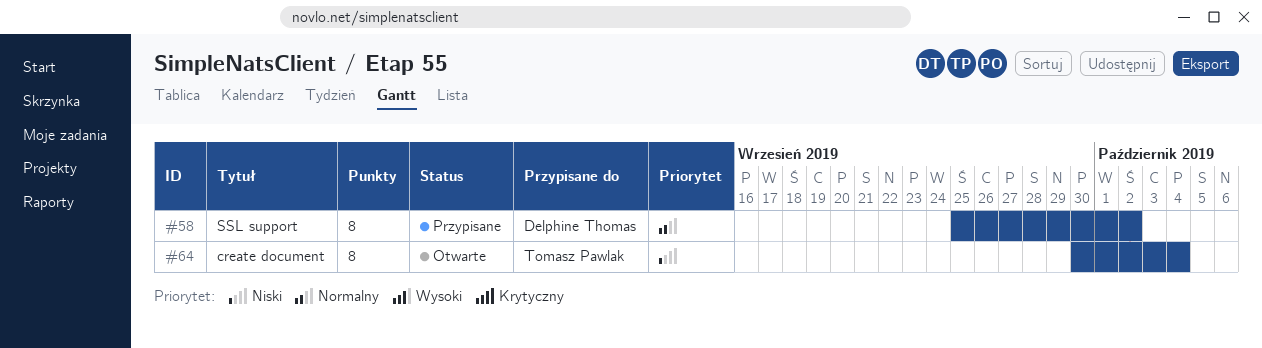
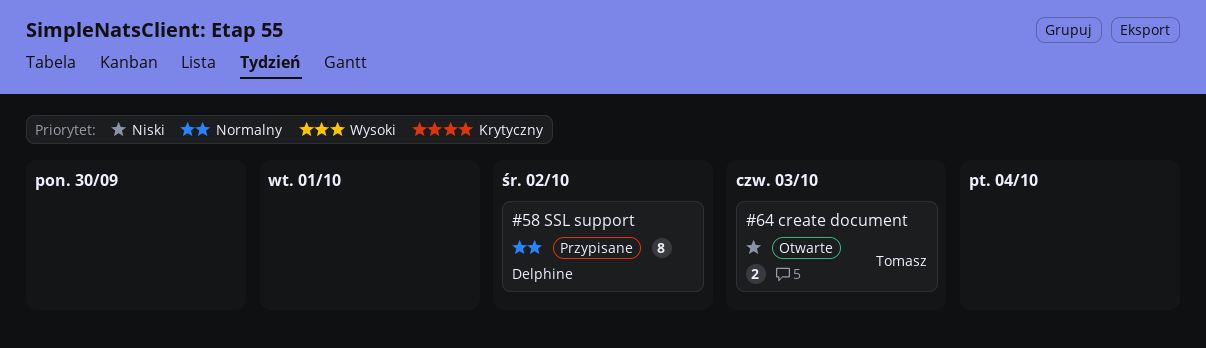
#64, estimate: 8 -> 2
#64, due: Oct 4 -> Oct 3

